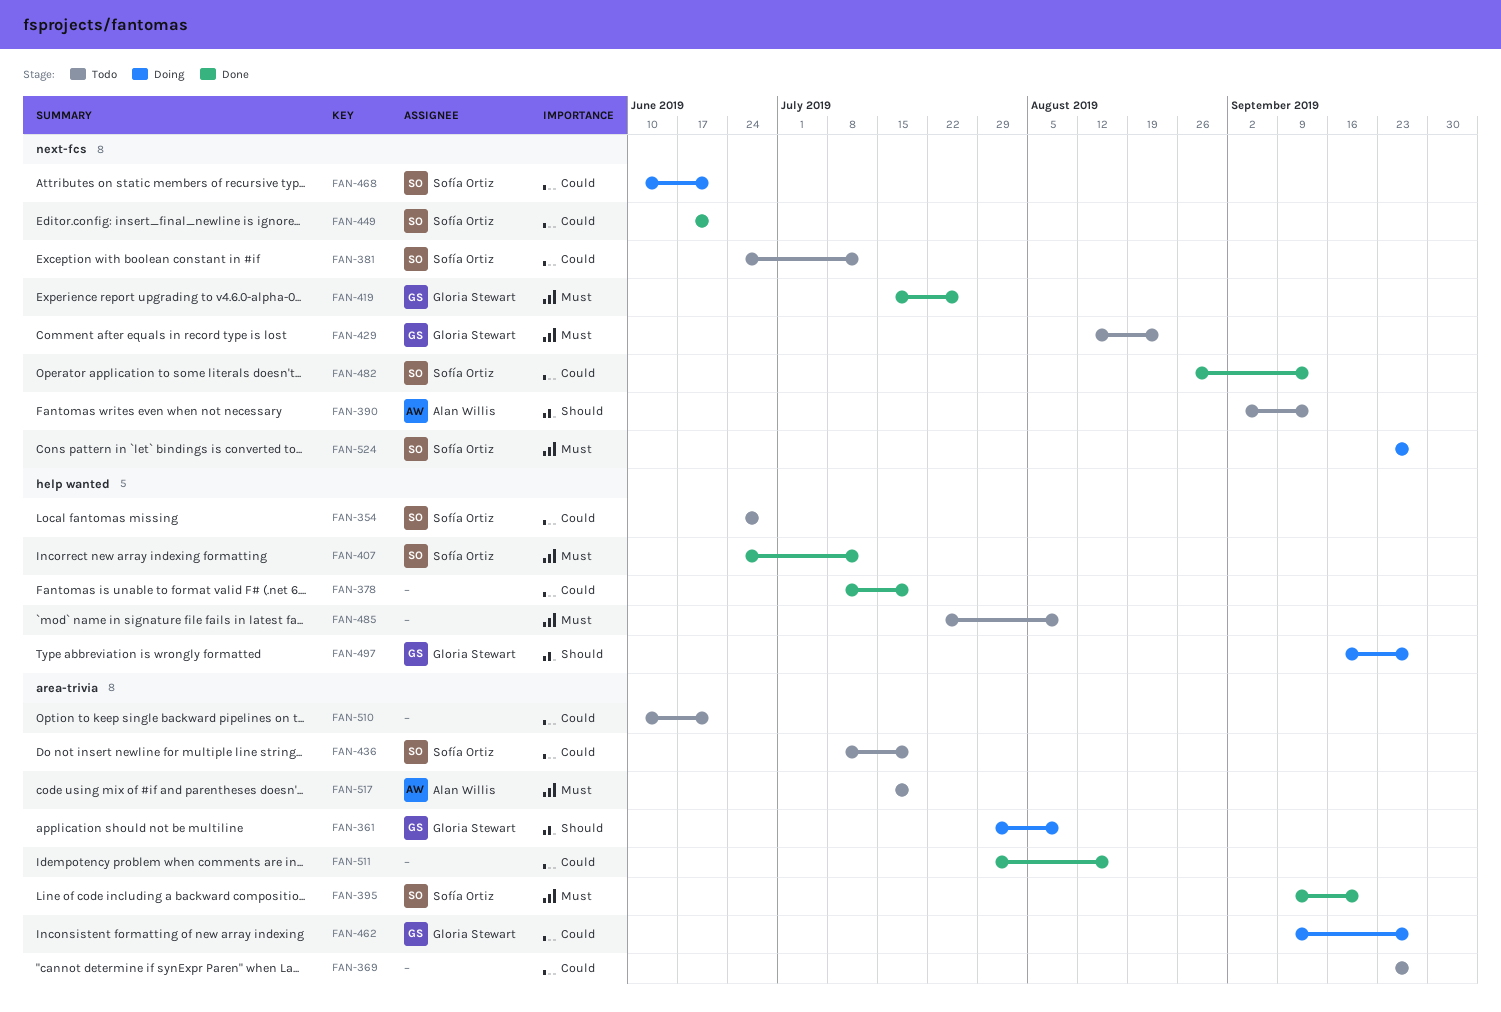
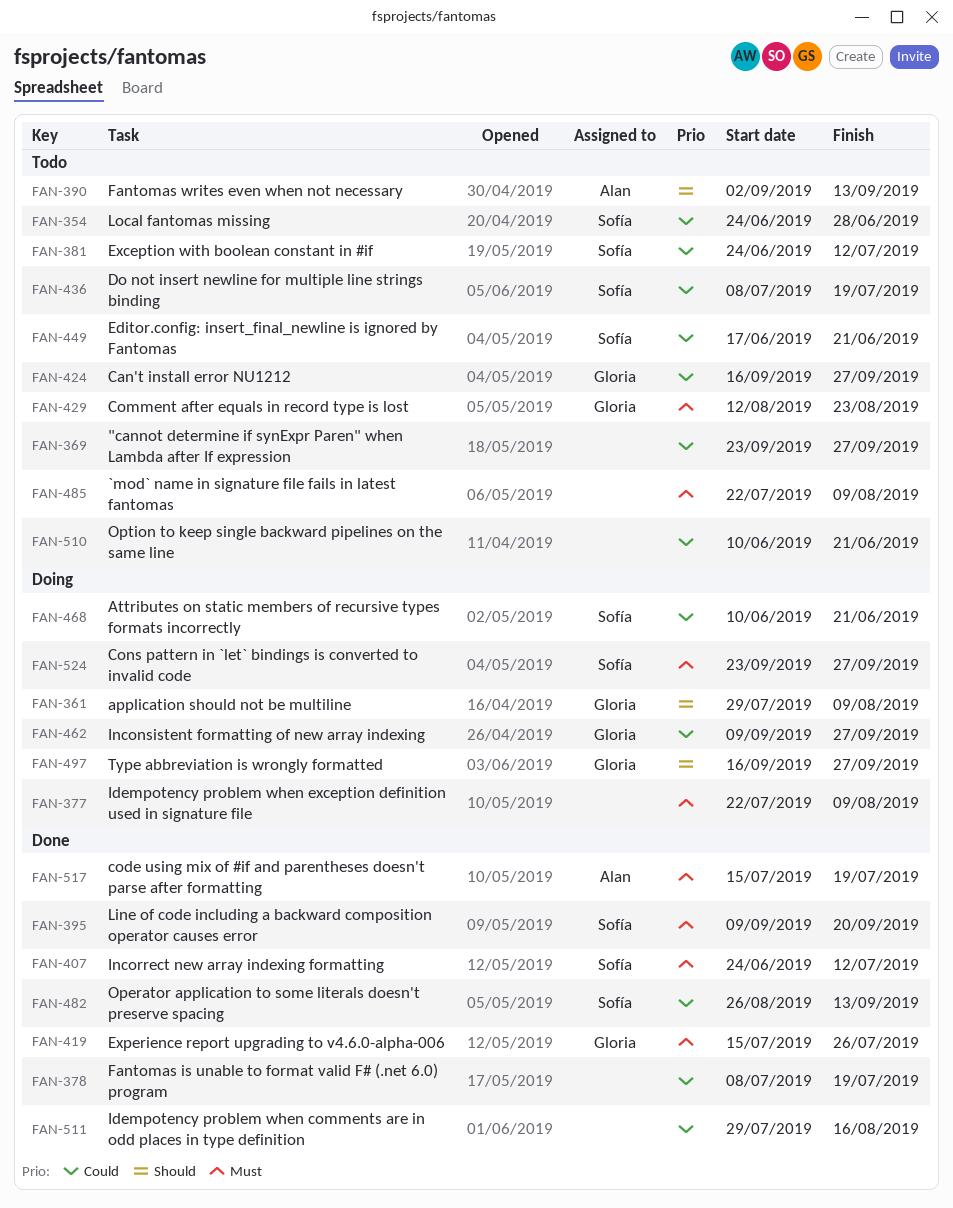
FAN-377: none -> present
FAN-424: none -> present
FAN-449, status: Done -> Todo
FAN-517, status: Todo -> Done

